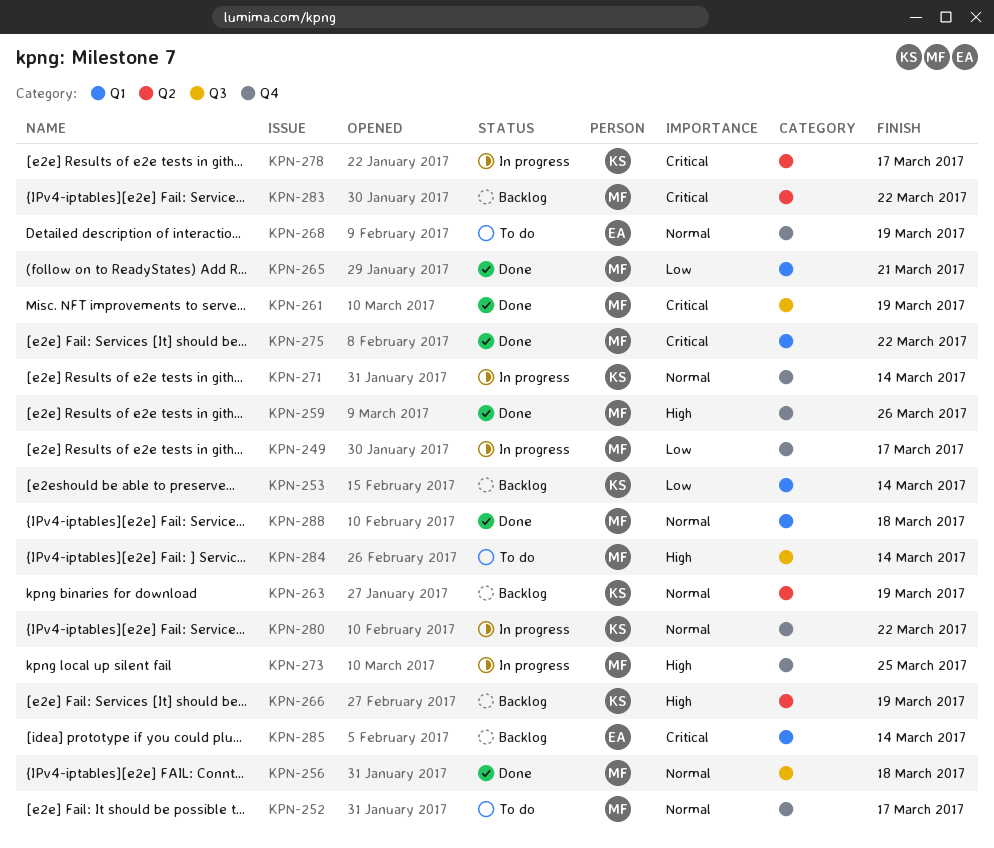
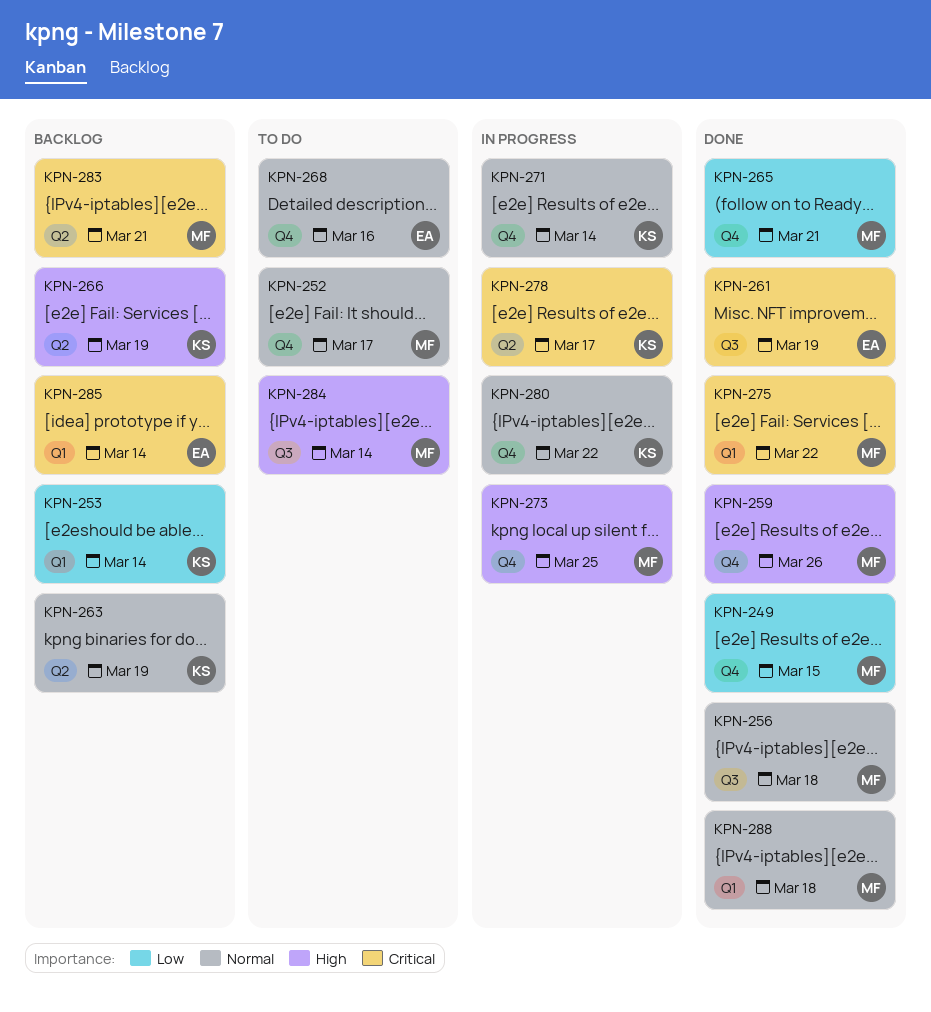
KPN-249, status: In progress -> Done
KPN-249, due: Mar 17 -> Mar 15
KPN-261, owner: MF -> EA
KPN-265, label: Q1 -> Q4
KPN-268, due: Mar 19 -> Mar 16
KPN-283, due: Mar 22 -> Mar 21

